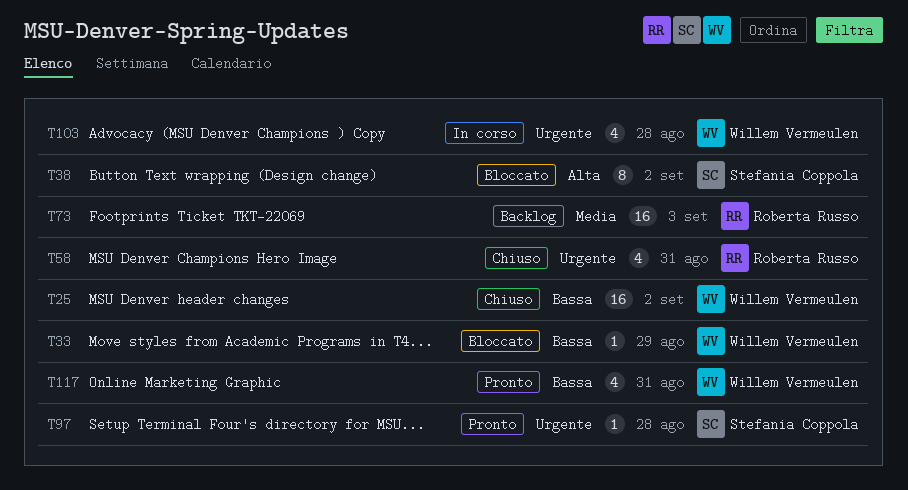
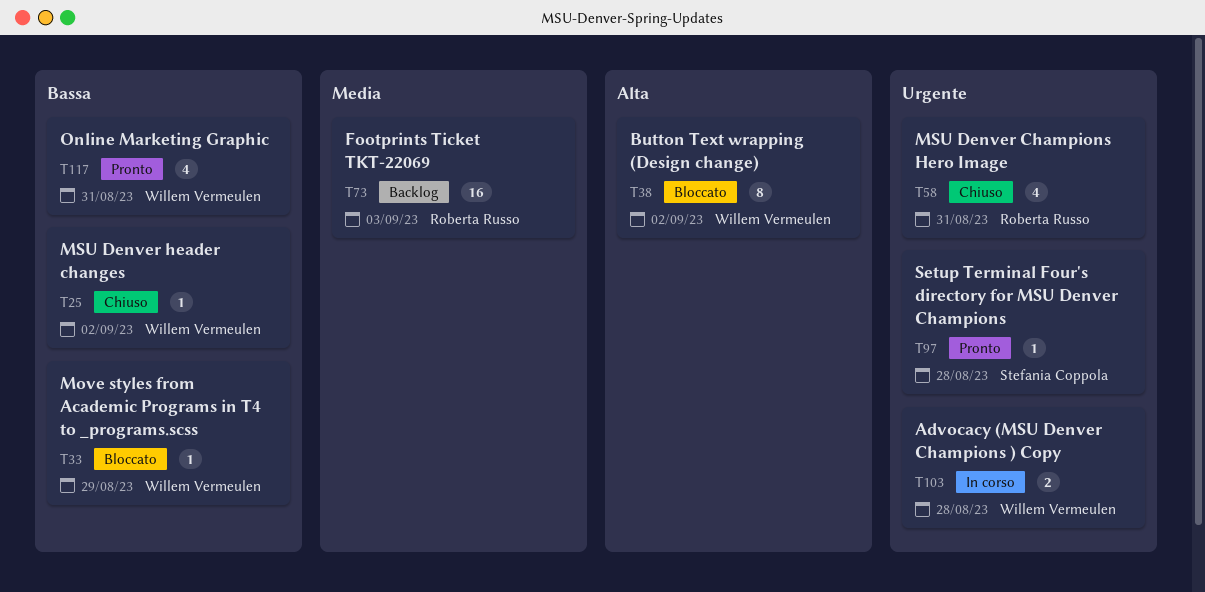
T25, estimate: 16 -> 1
T38, owner: Stefania Coppola -> Willem Vermeulen
T103, estimate: 4 -> 2

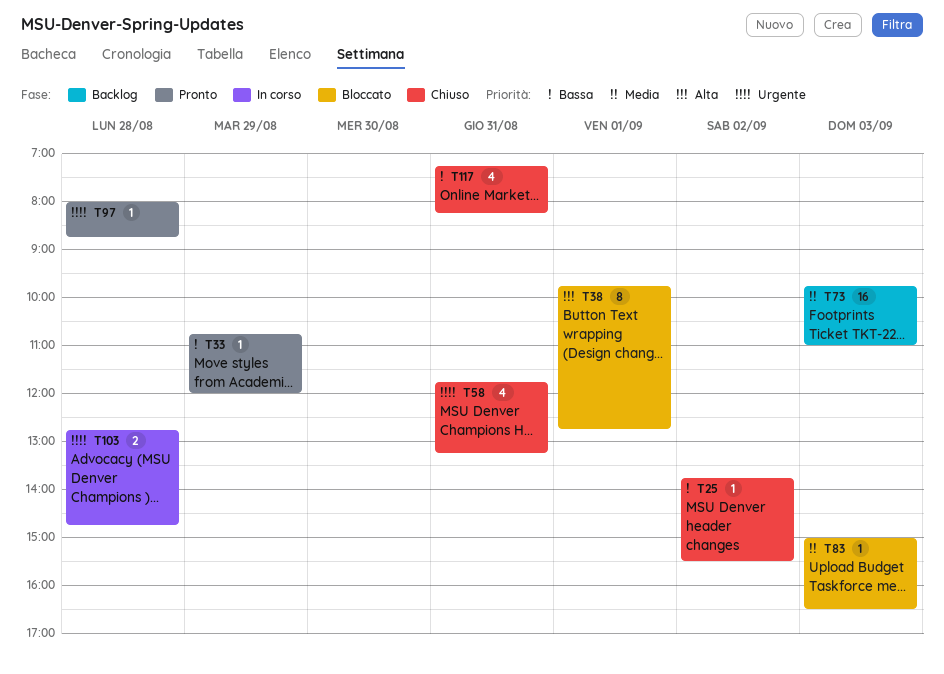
T33, status: Bloccato -> Pronto
T38, day: Sep 2 -> Sep 1
T83: none -> present
T117, status: Pronto -> Chiuso

